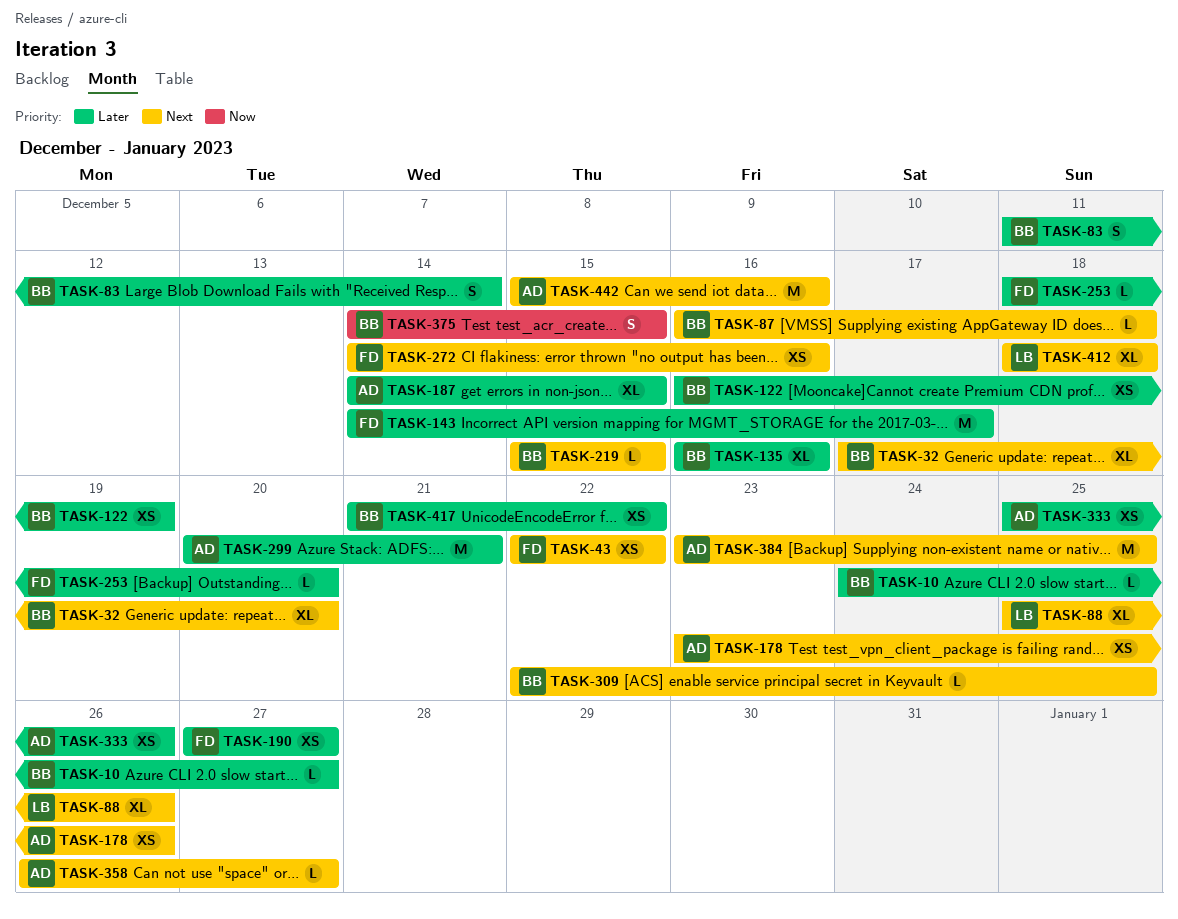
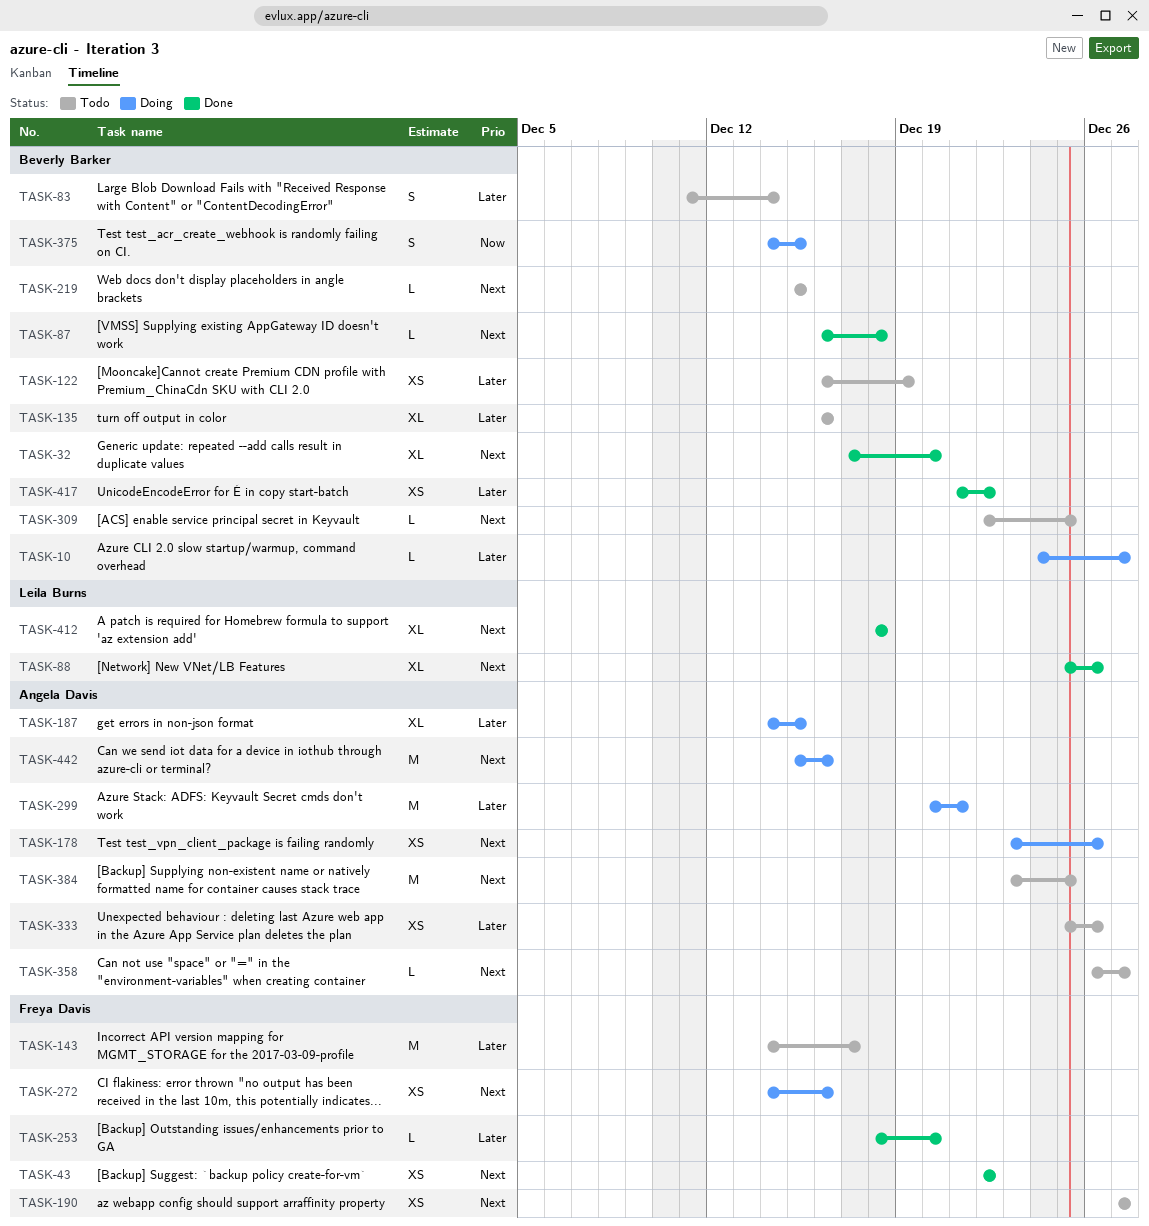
TASK-190, priority: Later -> Next

